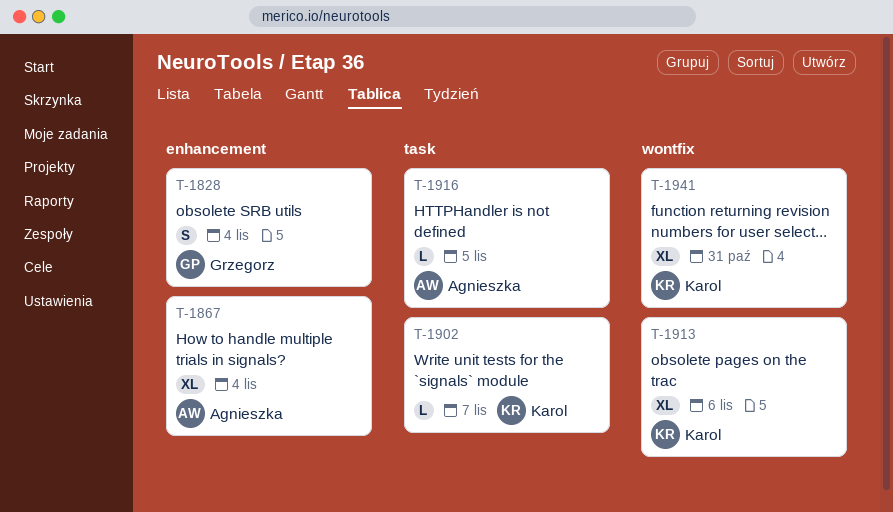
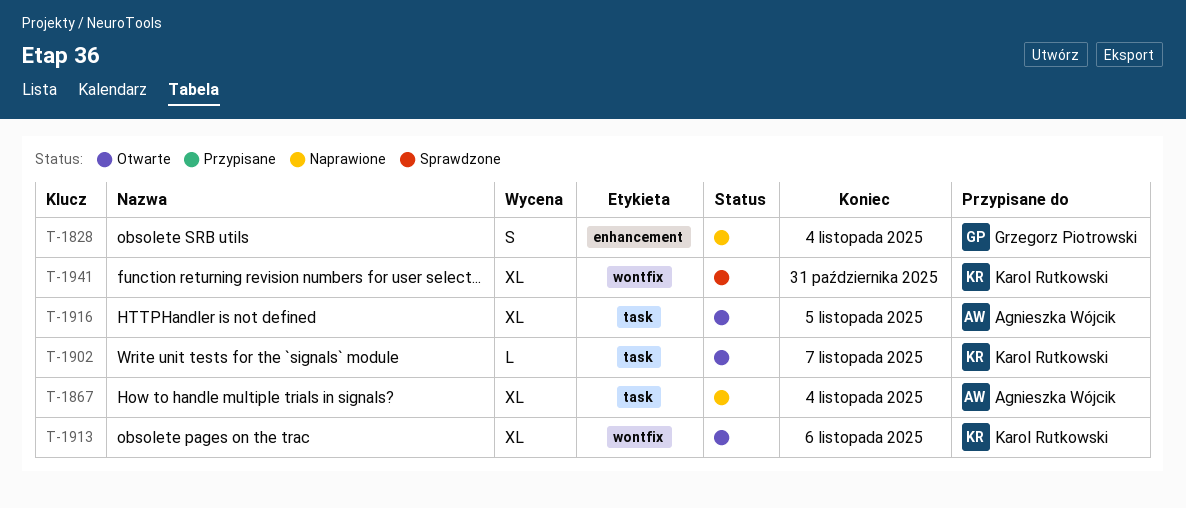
T-1867, label: enhancement -> task
T-1916, estimate: L -> XL

